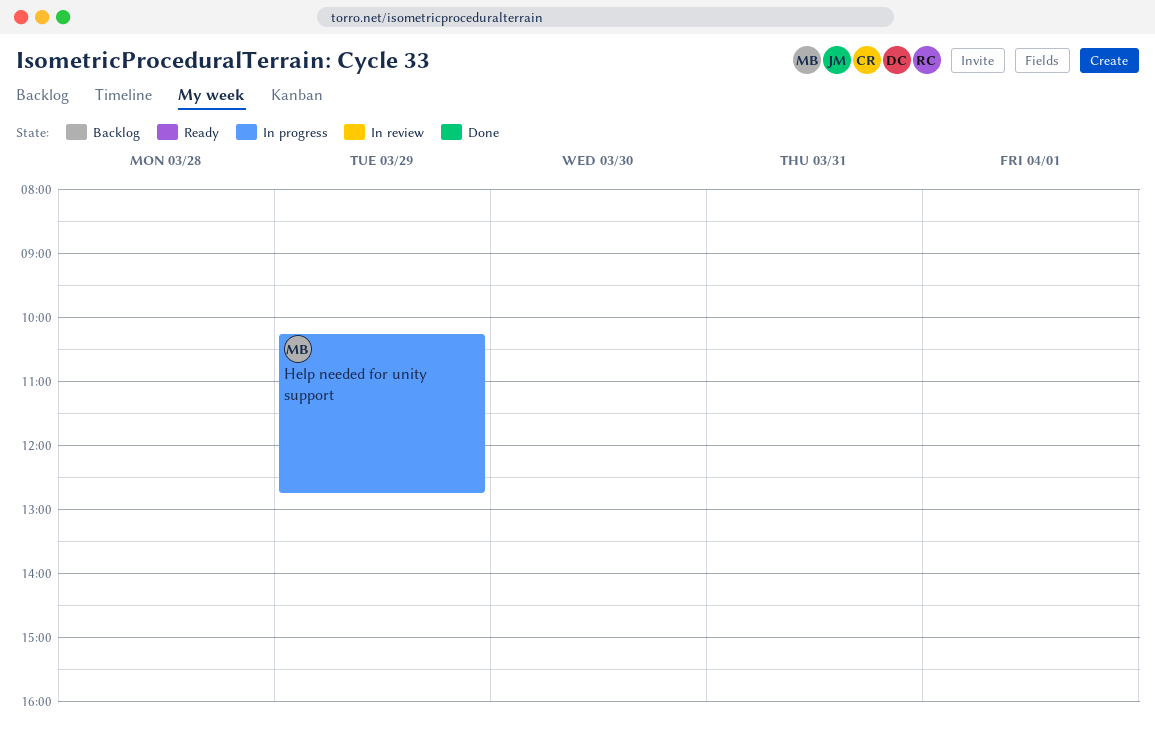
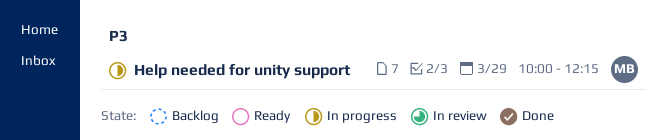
Help needed for unity support, begins: 10:15 -> 10:00
Help needed for unity support, ends: 12:45 -> 12:15

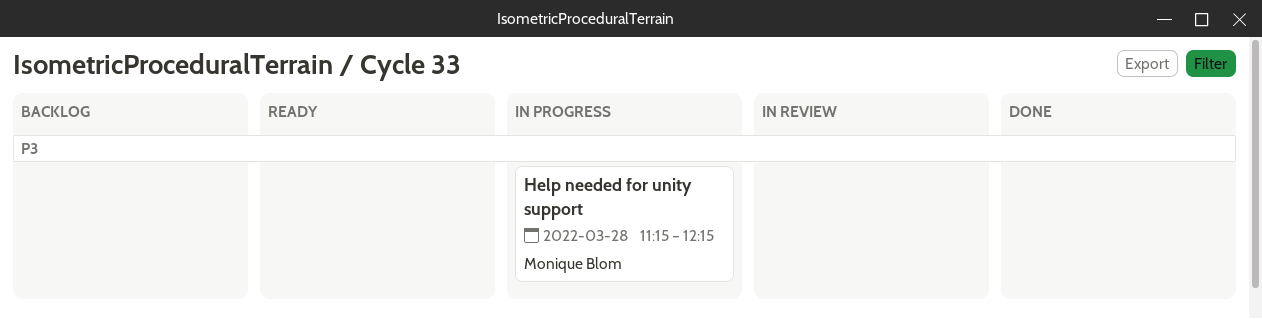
Help needed for unity support, day: Mar 29 -> Mar 28
Help needed for unity support, begins: 10:00 -> 11:15

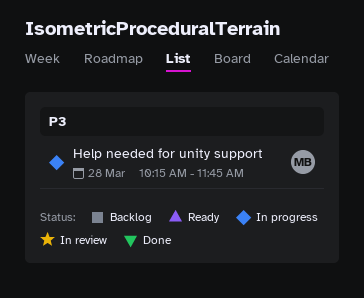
Help needed for unity support, begins: 11:15 -> 10:15
Help needed for unity support, ends: 12:15 -> 11:45

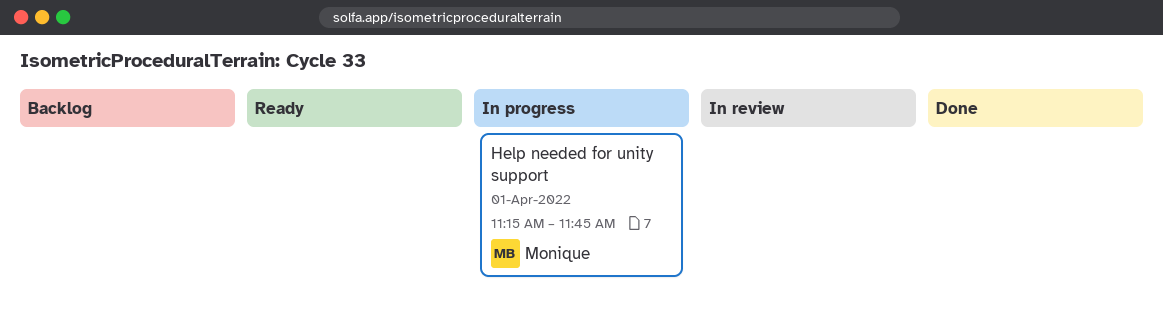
Help needed for unity support, day: Mar 28 -> Apr 1
Help needed for unity support, begins: 10:15 -> 11:15

